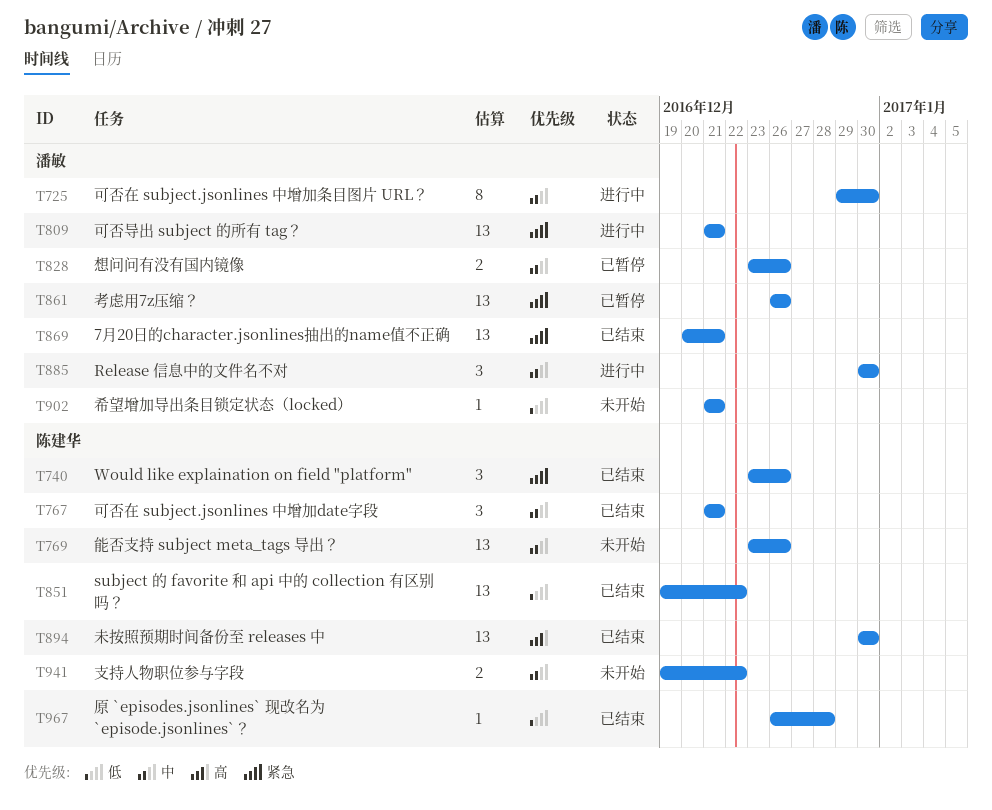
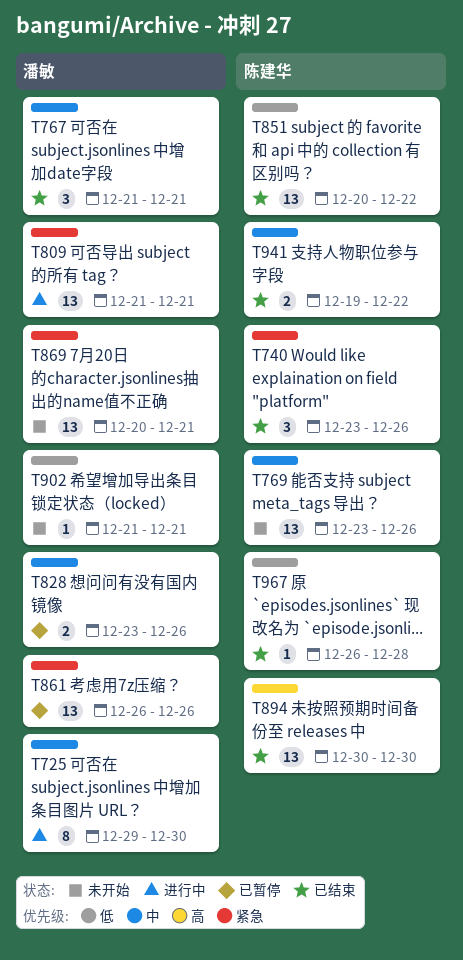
T767, owner: 陈建华 -> 潘敏
T851, start: Dec 19 -> Dec 20
T869, status: 已结束 -> 未开始
T885: present -> none
T941, status: 未开始 -> 已结束

